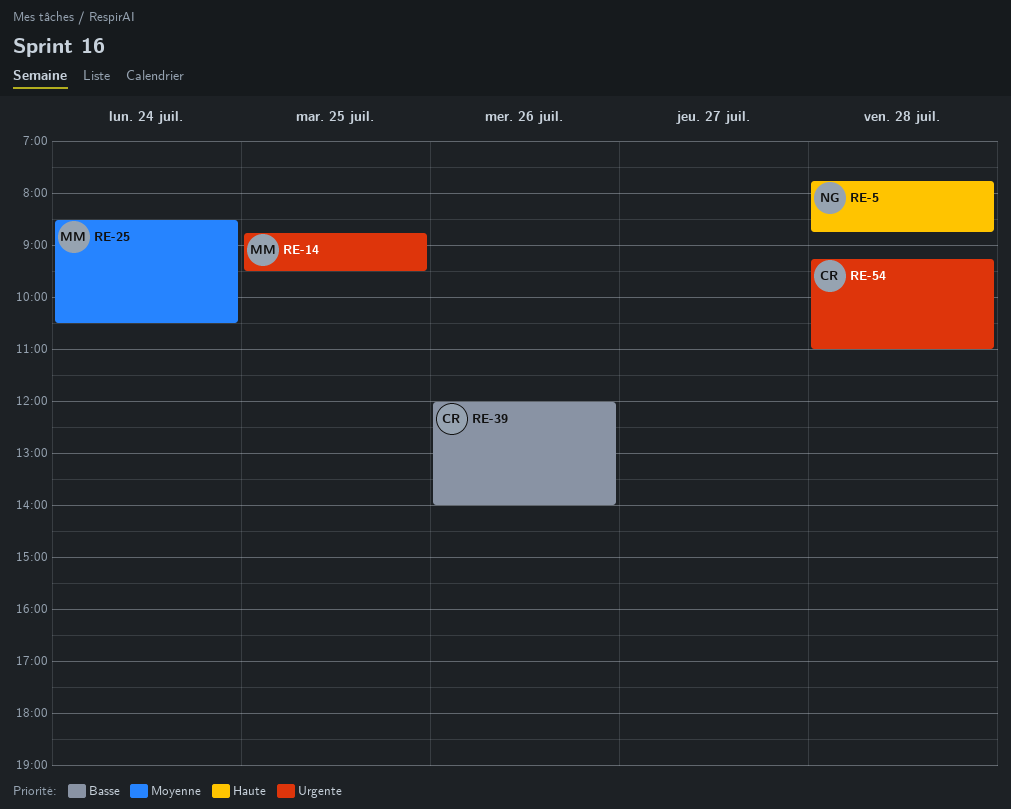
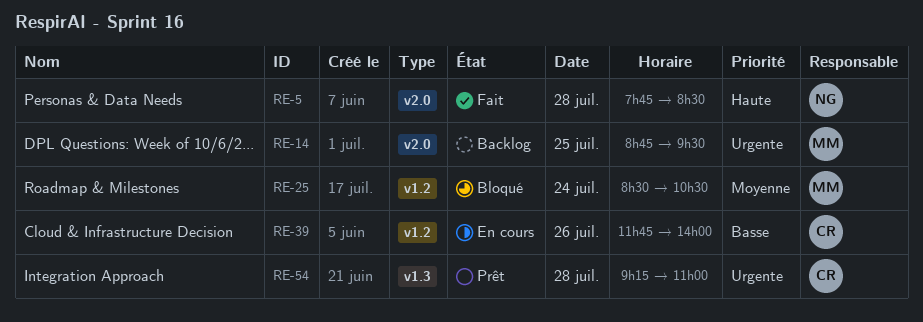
RE-5, ends: 08:45 -> 08:30
RE-39, begins: 12:00 -> 11:45

